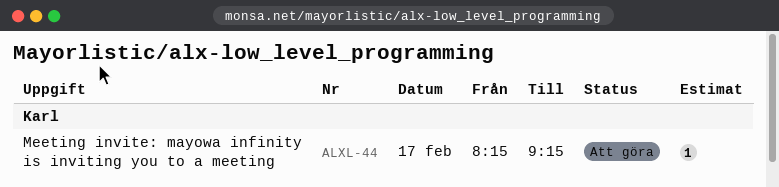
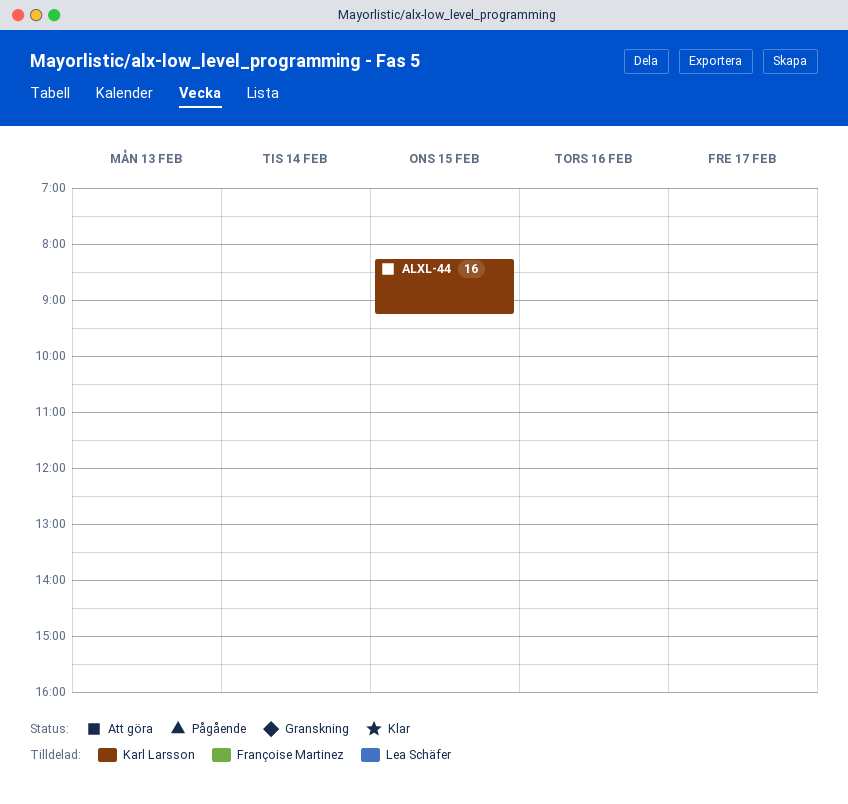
ALXL-44, estimate: 1 -> 16
ALXL-44, day: Feb 17 -> Feb 15

